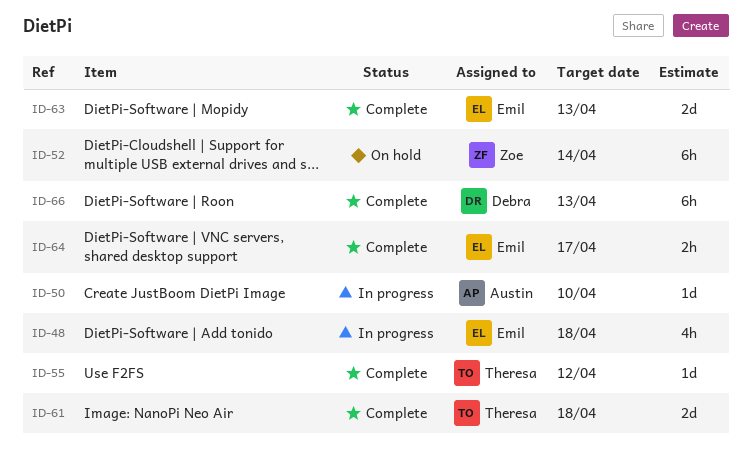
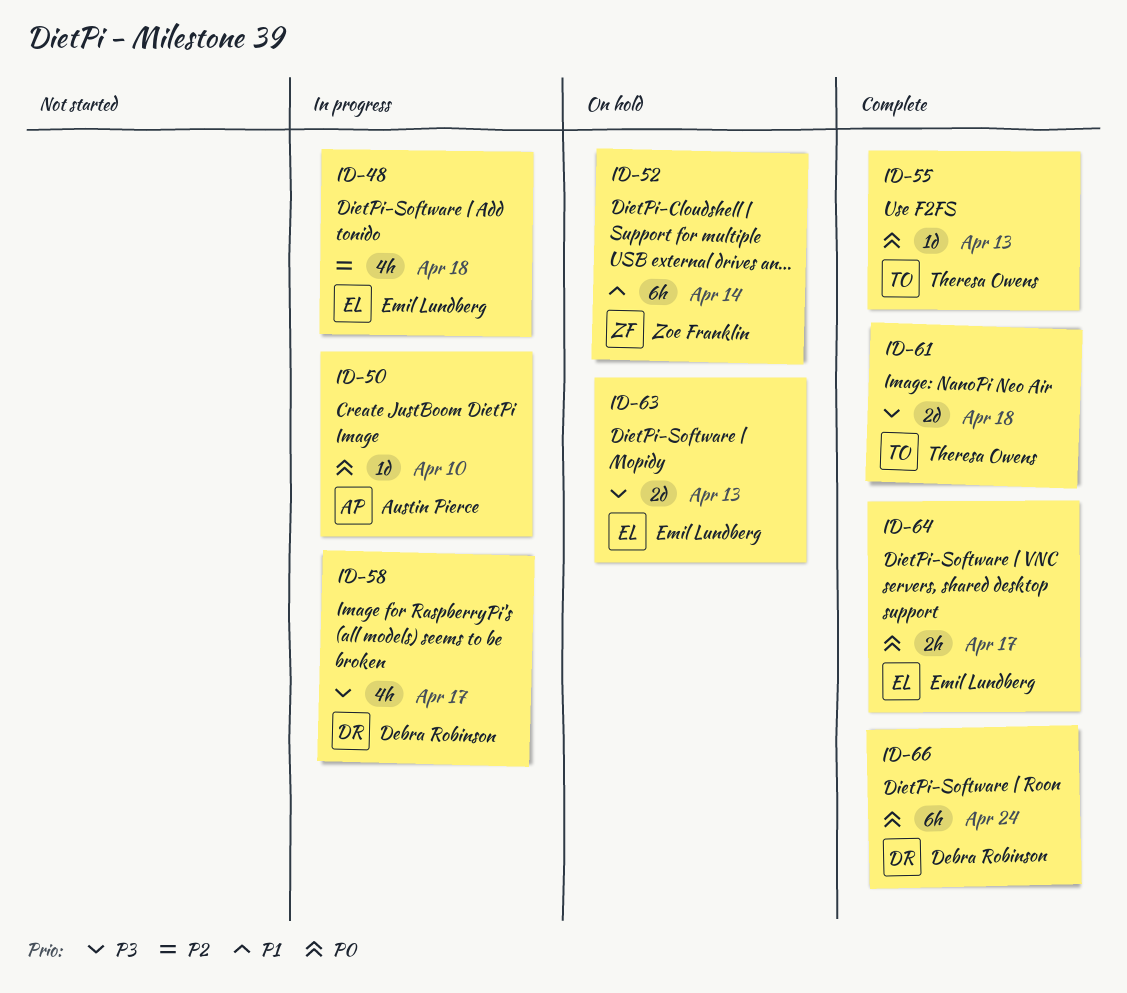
ID-55, due: Apr 12 -> Apr 13
ID-58: none -> present
ID-63, status: Complete -> On hold
ID-66, due: Apr 13 -> Apr 24

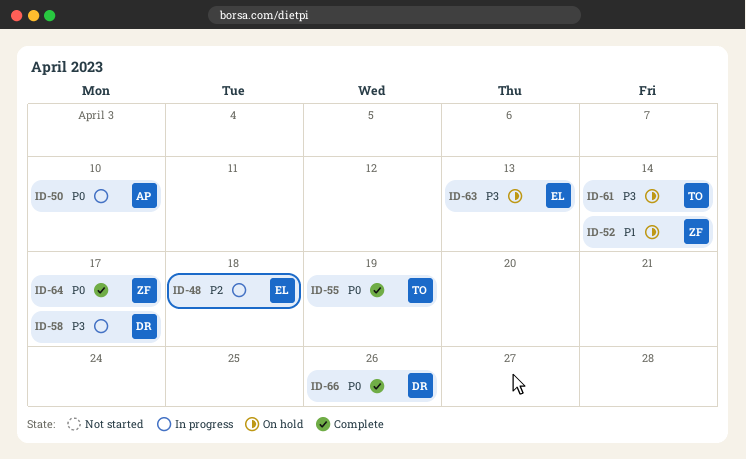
ID-55, due: Apr 13 -> Apr 19
ID-61, status: Complete -> On hold
ID-61, due: Apr 18 -> Apr 14
ID-64, owner: Emil Lundberg -> Zoe Franklin
ID-66, due: Apr 24 -> Apr 26

